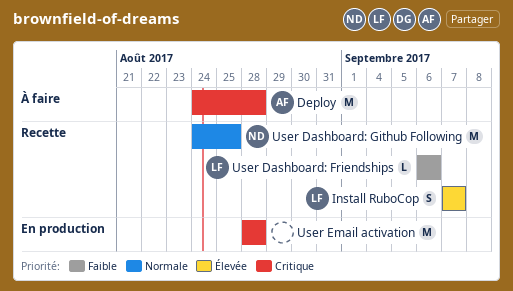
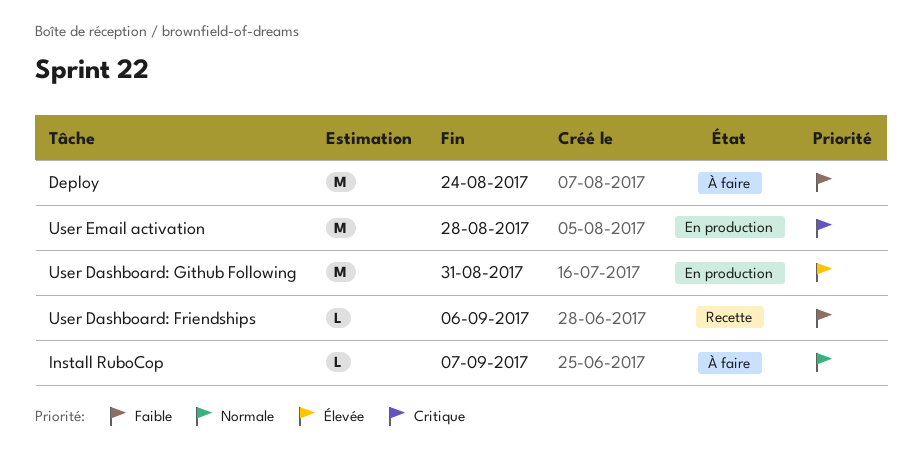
Deploy, priority: Critique -> Faible
Deploy, due: Aug 28 -> Aug 24
Install RuboCop, status: Recette -> À faire
Install RuboCop, priority: Élevée -> Normale
Install RuboCop, estimate: S -> L
User Dashboard: Github Following, status: Recette -> En production
User Dashboard: Github Following, priority: Normale -> Élevée
User Dashboard: Github Following, due: Aug 25 -> Aug 31

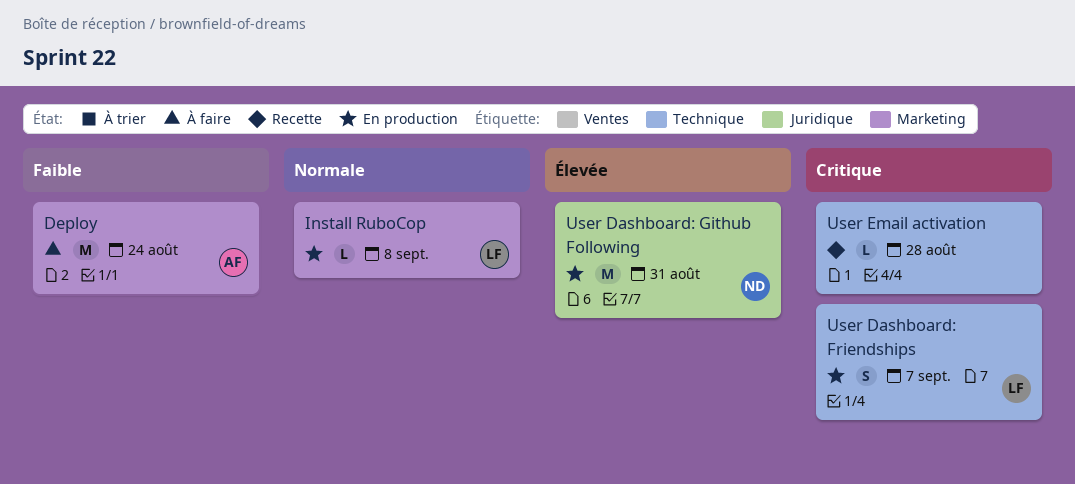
Install RuboCop, status: À faire -> En production
Install RuboCop, due: Sep 7 -> Sep 8
User Dashboard: Friendships, status: Recette -> En production
User Dashboard: Friendships, priority: Faible -> Critique
User Dashboard: Friendships, estimate: L -> S
User Dashboard: Friendships, due: Sep 6 -> Sep 7
User Email activation, status: En production -> Recette
User Email activation, estimate: M -> L

